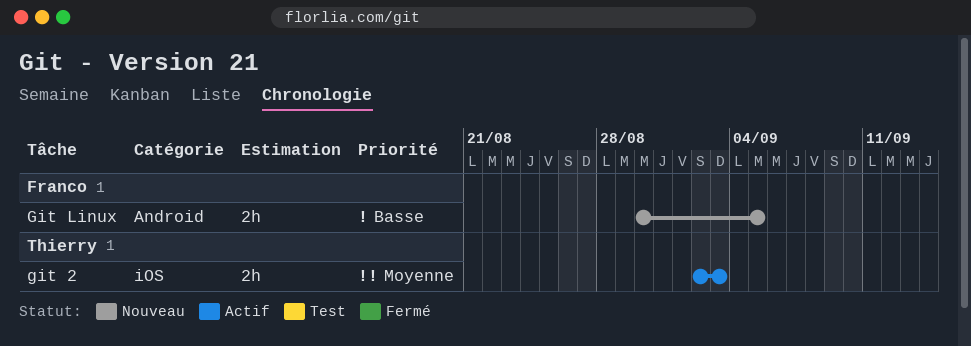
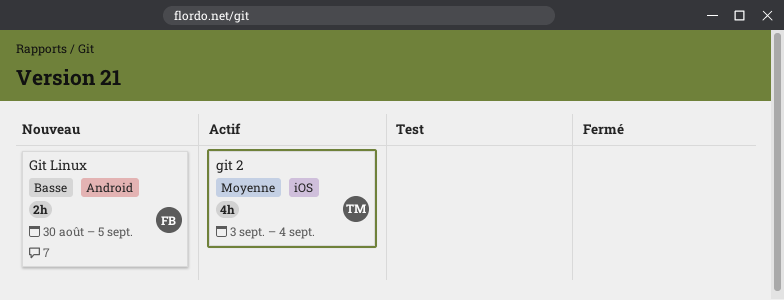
git 2, estimate: 2h -> 4h
git 2, start: Sep 2 -> Sep 3
git 2, due: Sep 3 -> Sep 4

